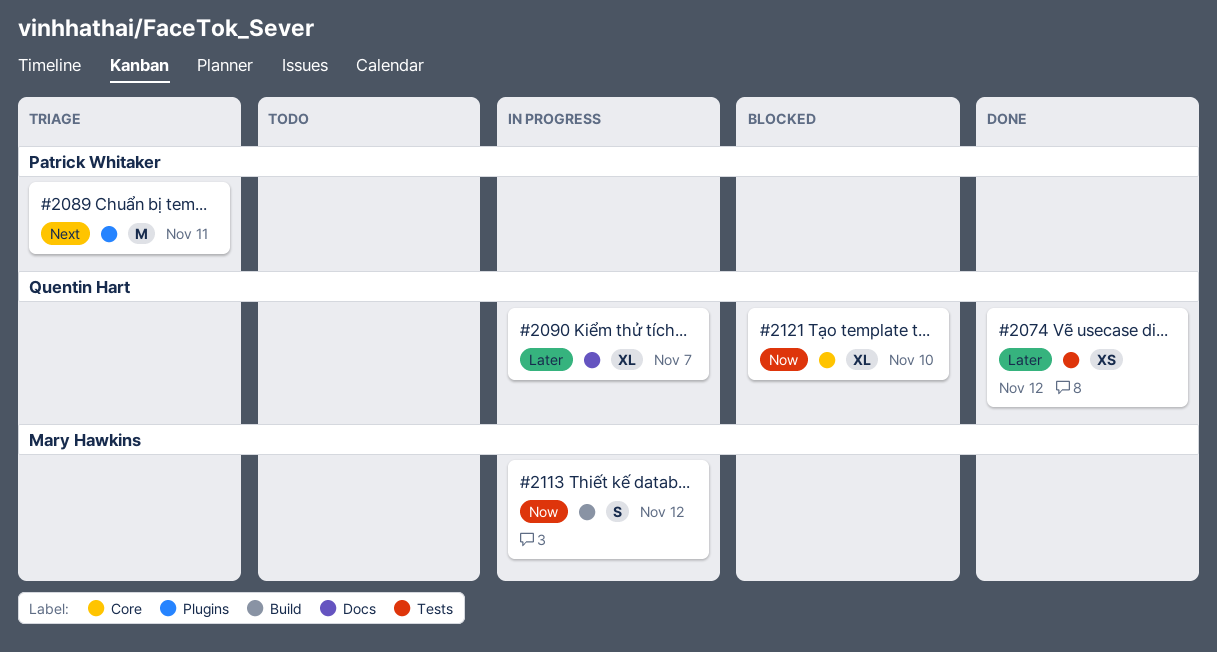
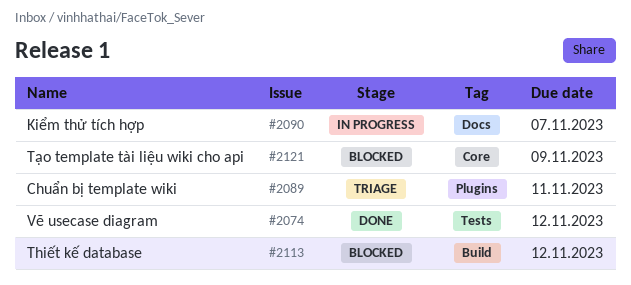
#2113, status: In progress -> Blocked
#2121, due: Nov 10 -> Nov 9

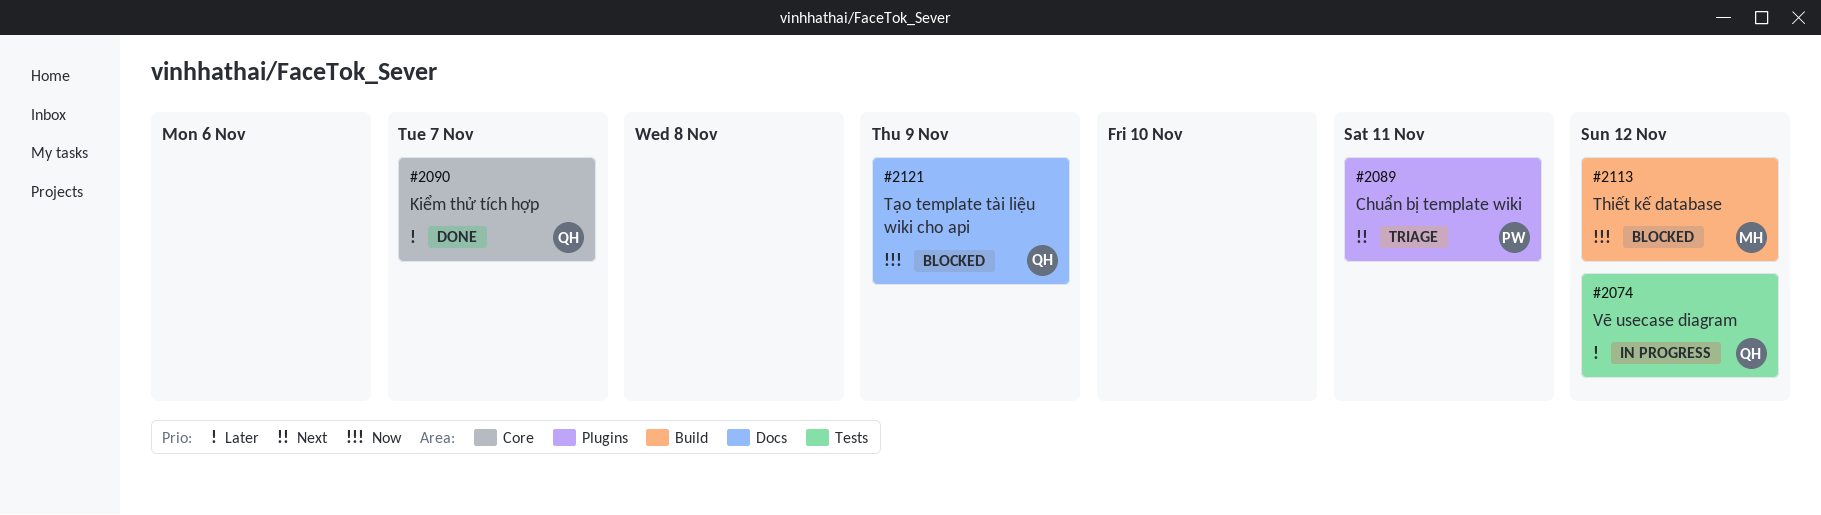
#2074, status: Done -> In progress
#2090, status: In progress -> Done
#2090, label: Docs -> Core
#2121, label: Core -> Docs

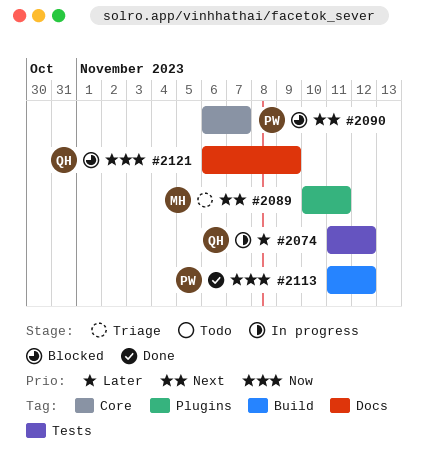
#2089, owner: PW -> MH
#2090, status: Done -> Blocked
#2090, owner: QH -> PW
#2090, priority: Later -> Next
#2113, status: Blocked -> Done
#2113, owner: MH -> PW

